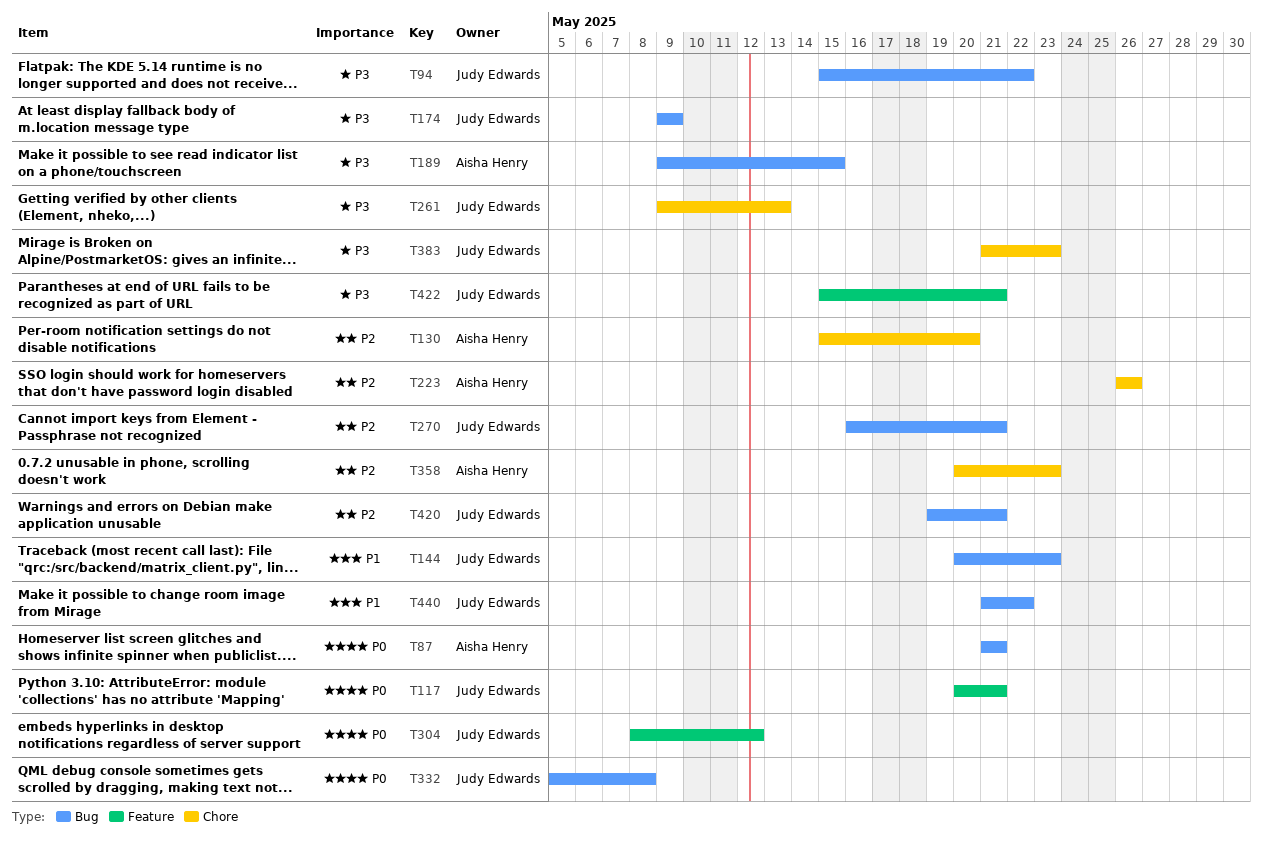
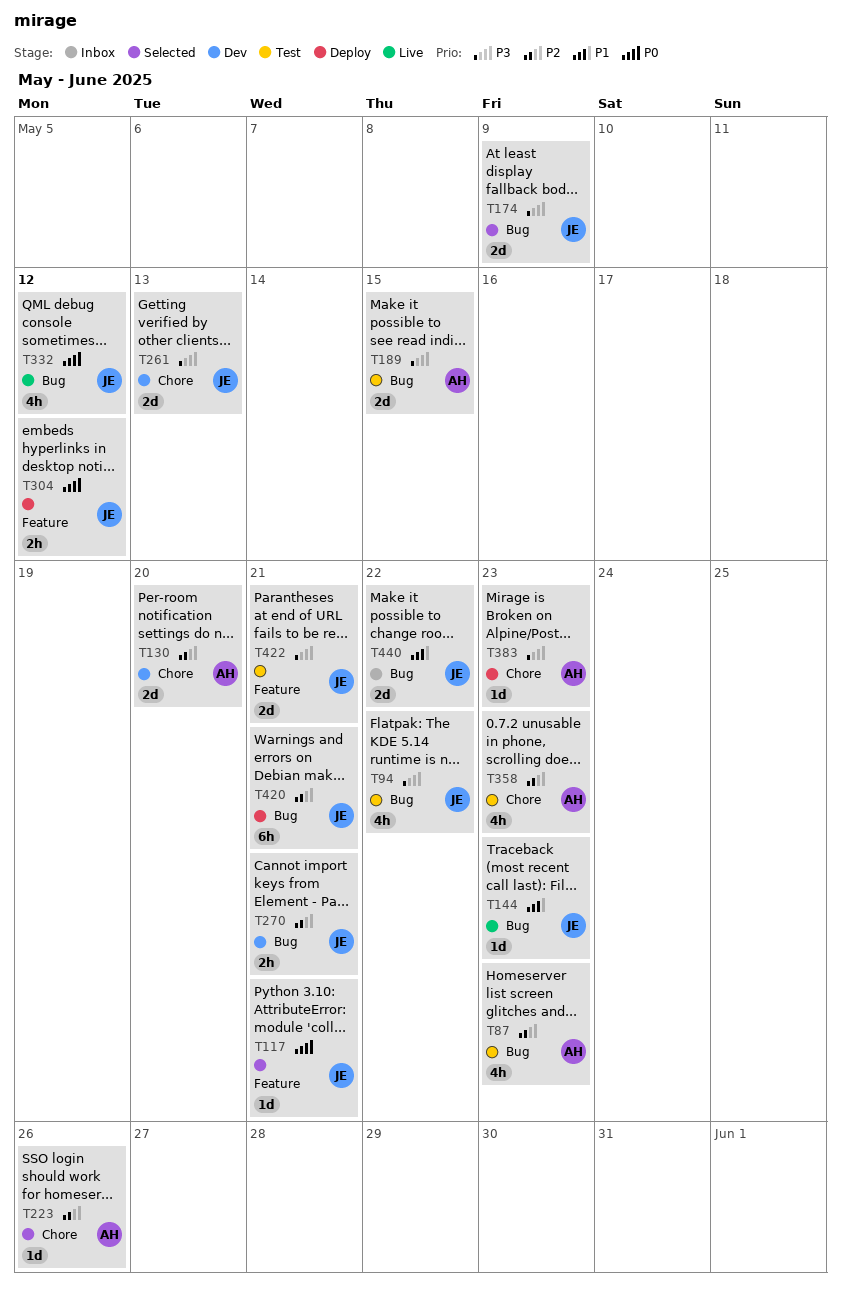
T87, priority: P0 -> P2
T87, due: May 21 -> May 23
T332, due: May 8 -> May 12
T383, owner: Judy Edwards -> Aisha Henry

